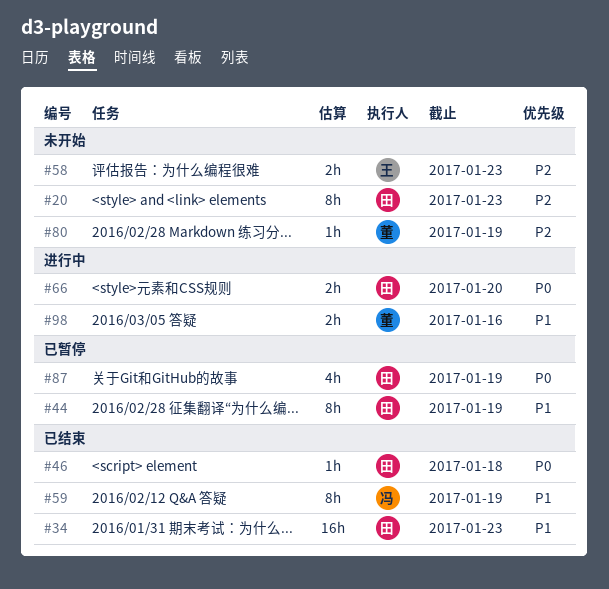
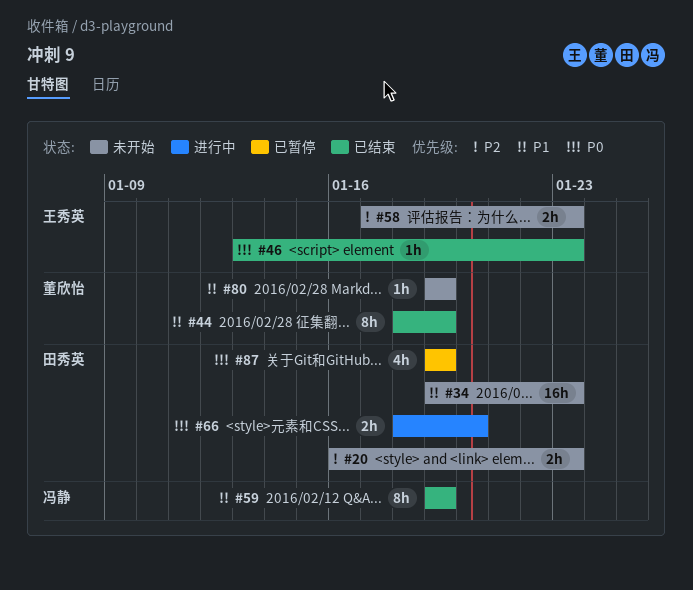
#20, estimate: 8h -> 2h
#34, status: 已结束 -> 未开始
#44, status: 已暂停 -> 已结束
#44, owner: 田秀英 -> 董欣怡
#46, owner: 田秀英 -> 王秀英
#46, due: Jan 18 -> Jan 23
#80, priority: P2 -> P1
#98: present -> none

